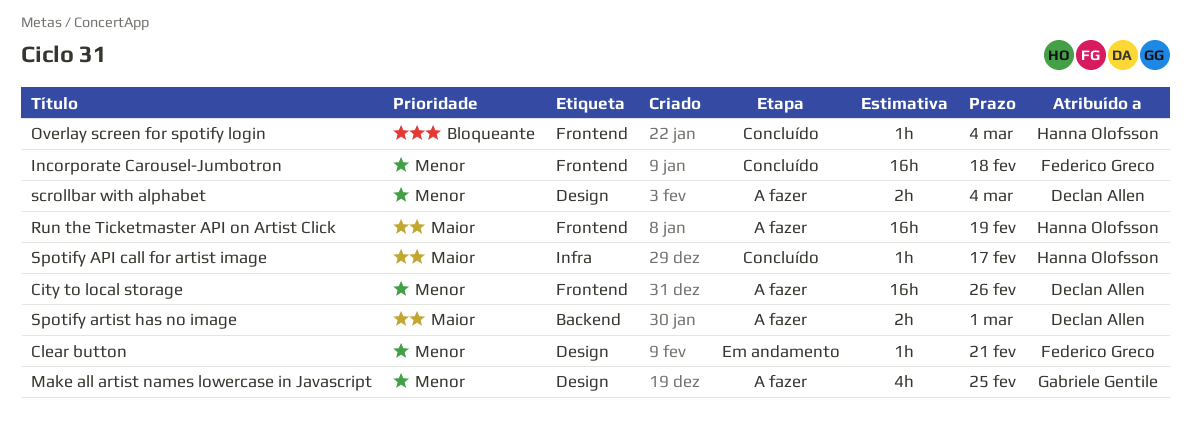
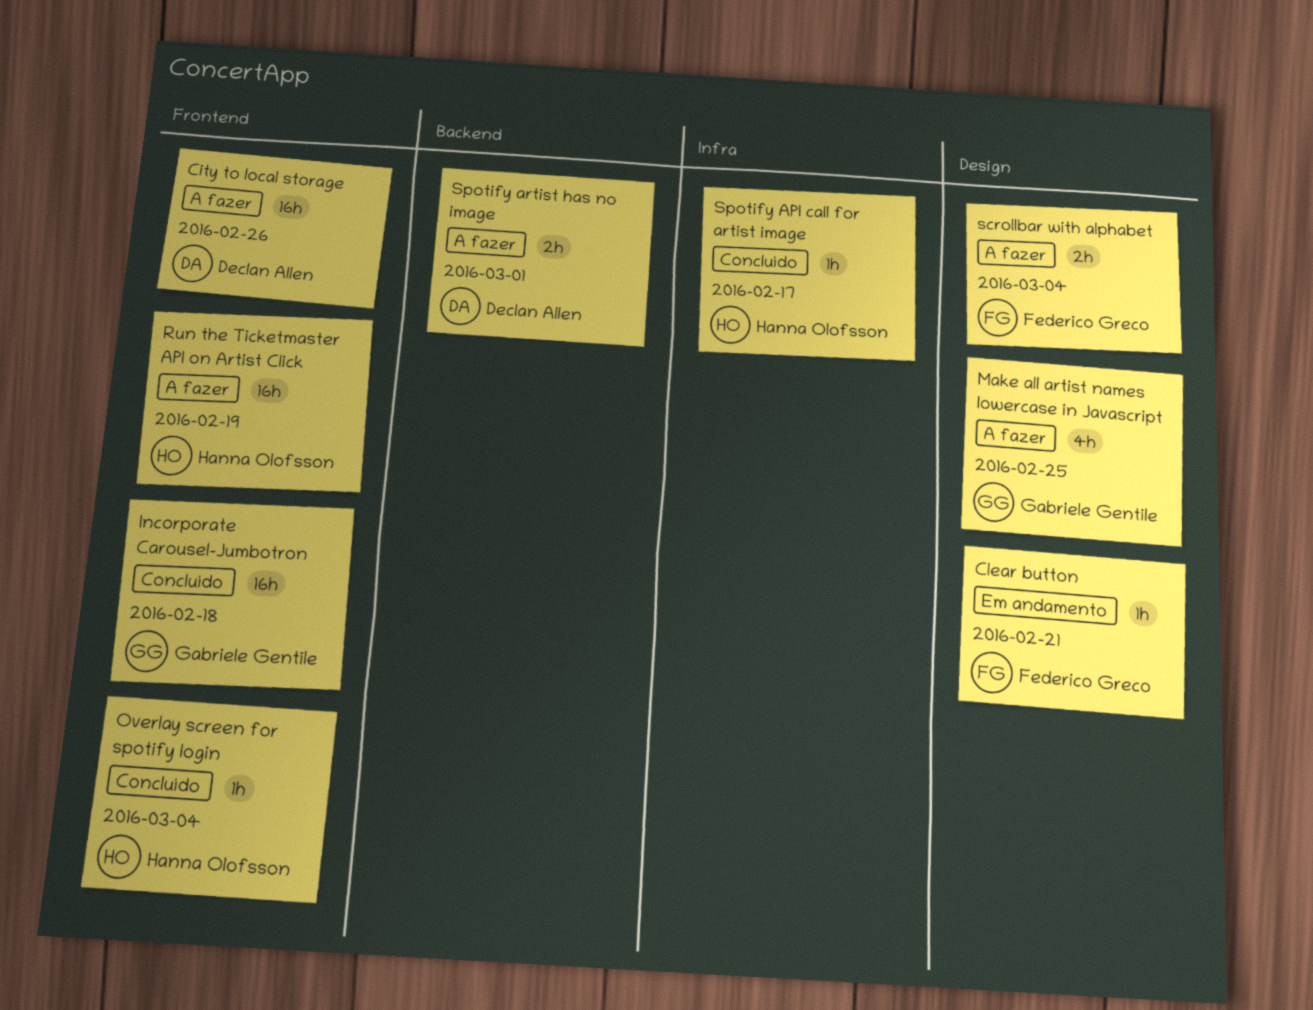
Incorporate Carousel-Jumbotron, owner: Federico Greco -> Gabriele Gentile
scrollbar with alphabet, owner: Declan Allen -> Federico Greco

